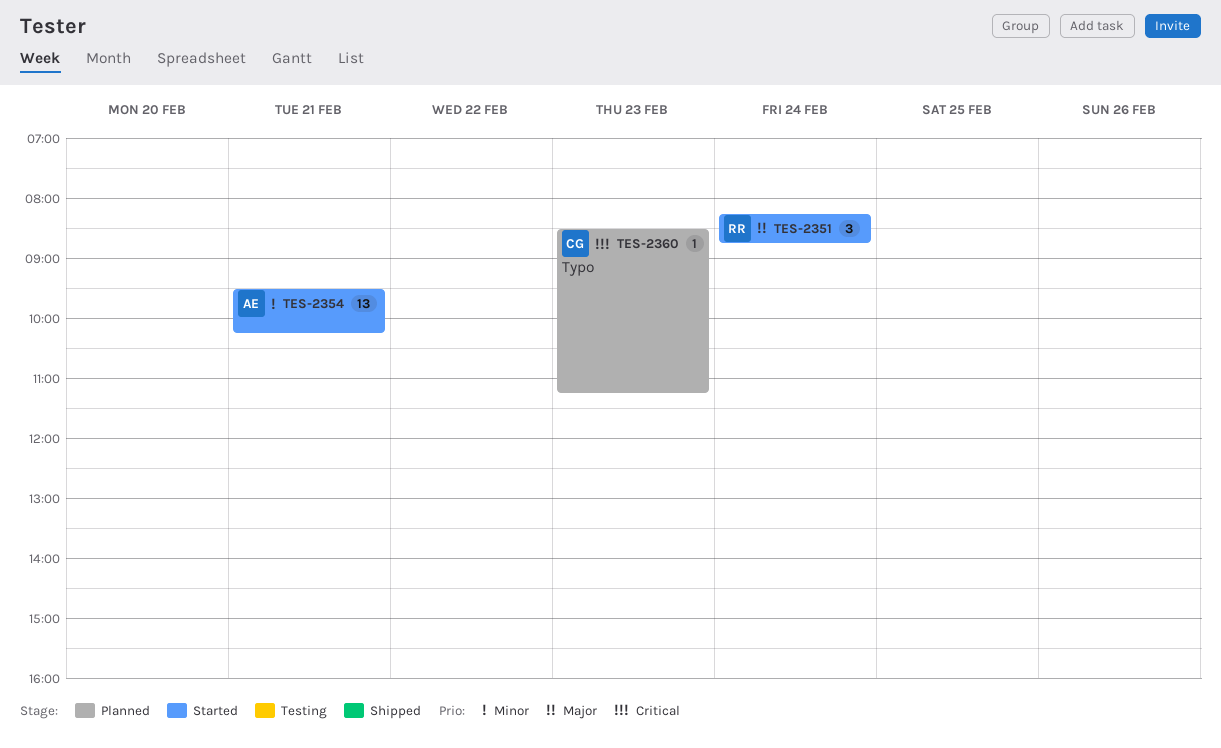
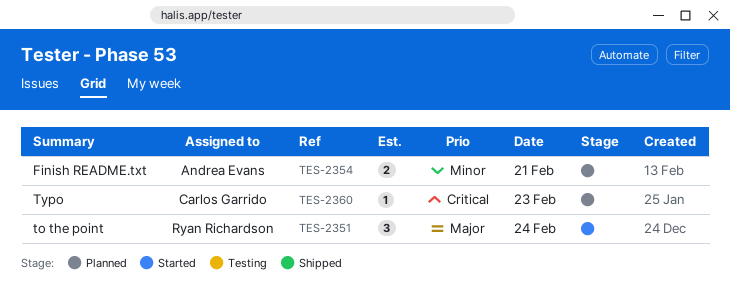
TES-2354, status: Started -> Planned
TES-2354, estimate: 13 -> 2

